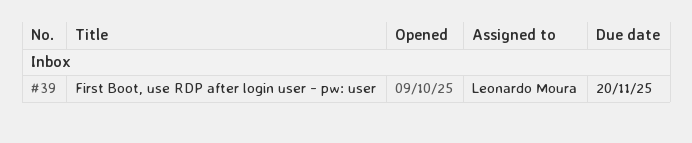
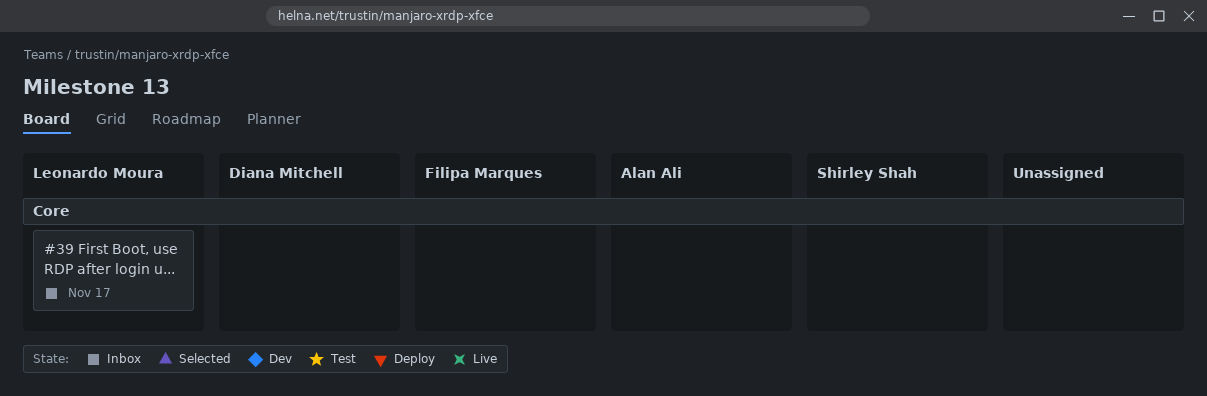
#39, due: Nov 20 -> Nov 17

